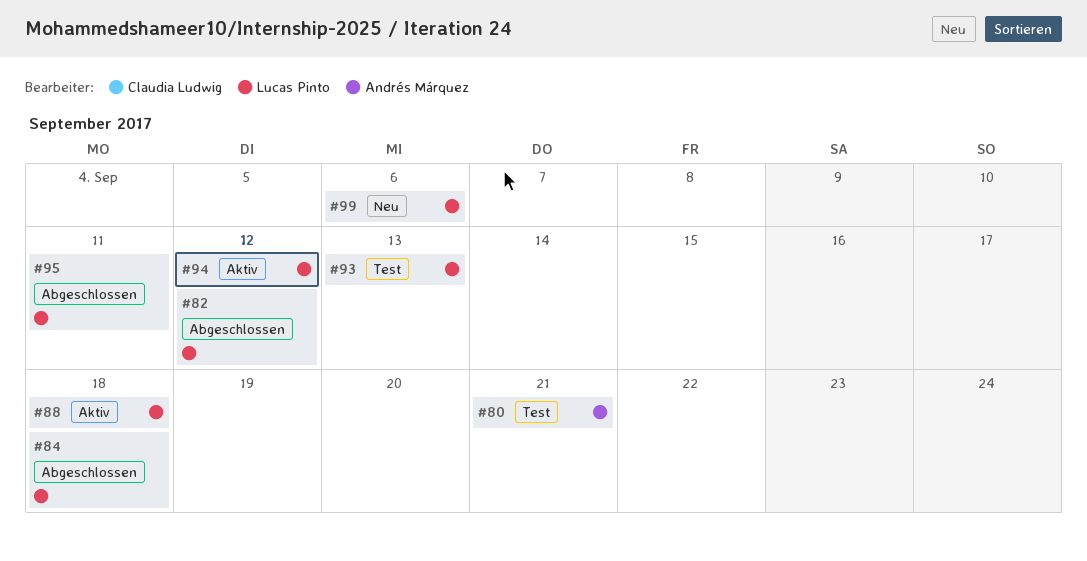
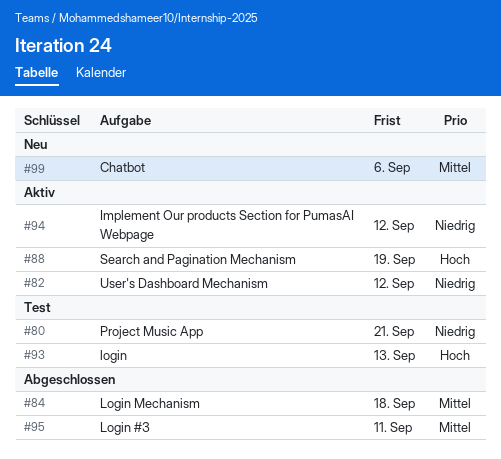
#82, status: Abgeschlossen -> Aktiv
#88, due: Sep 18 -> Sep 19

